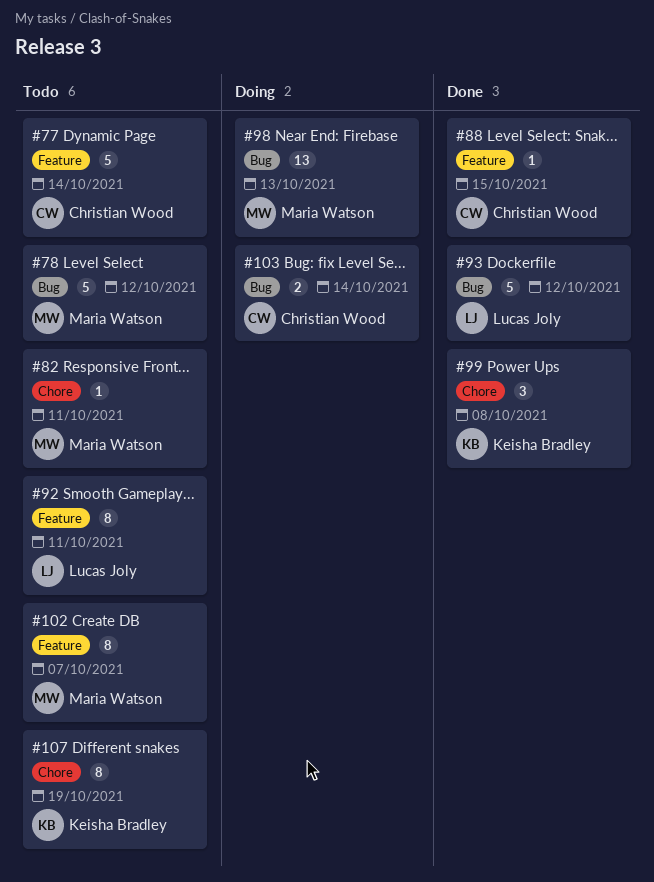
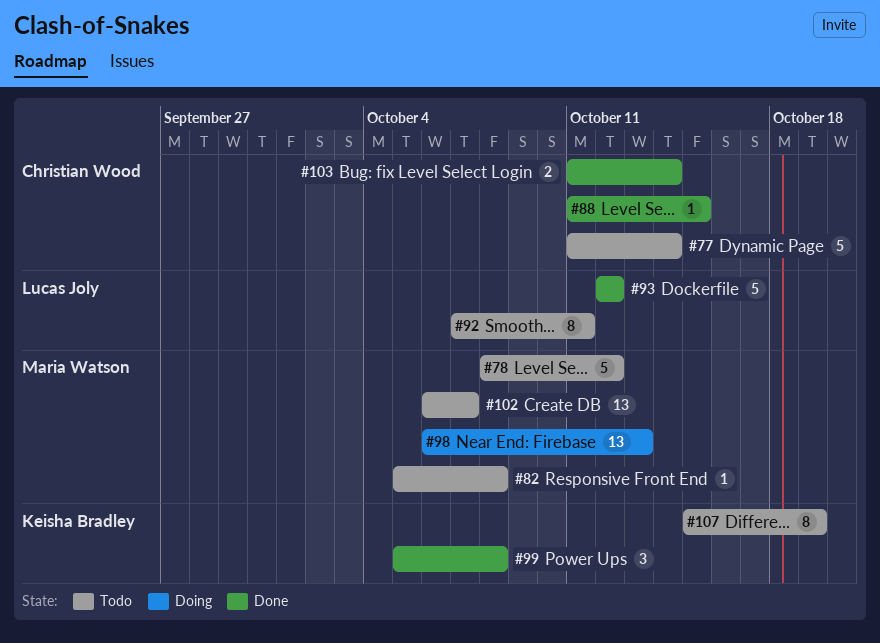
#82, due: Oct 11 -> Oct 8
#102, estimate: 8 -> 13
#103, status: Doing -> Done

